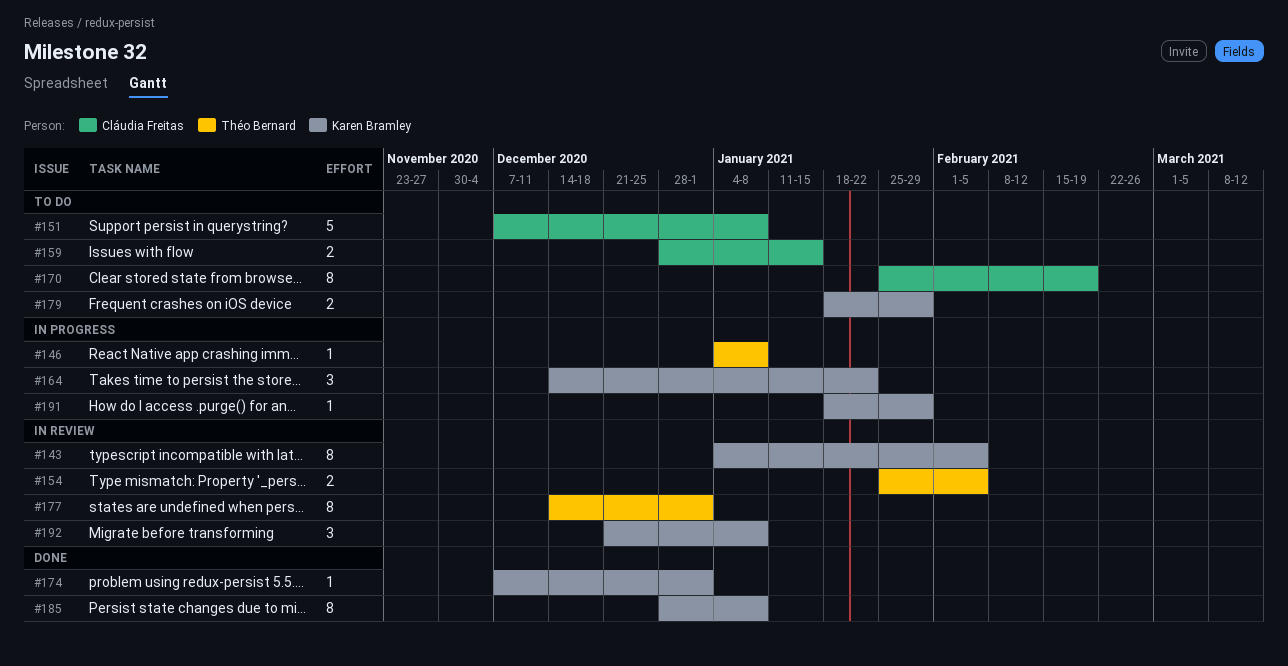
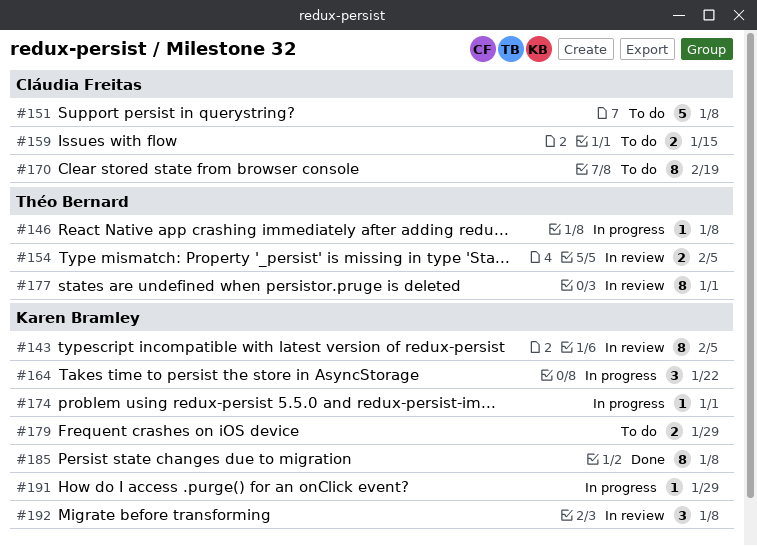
#174, status: Done -> In progress

